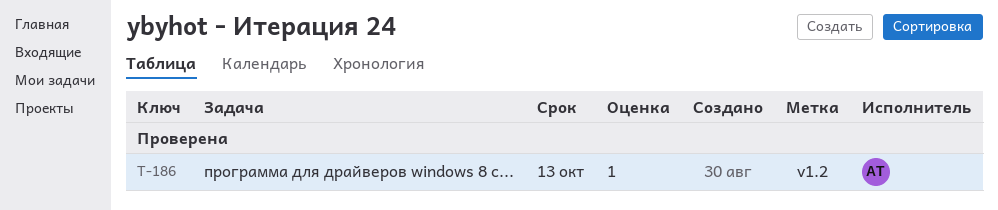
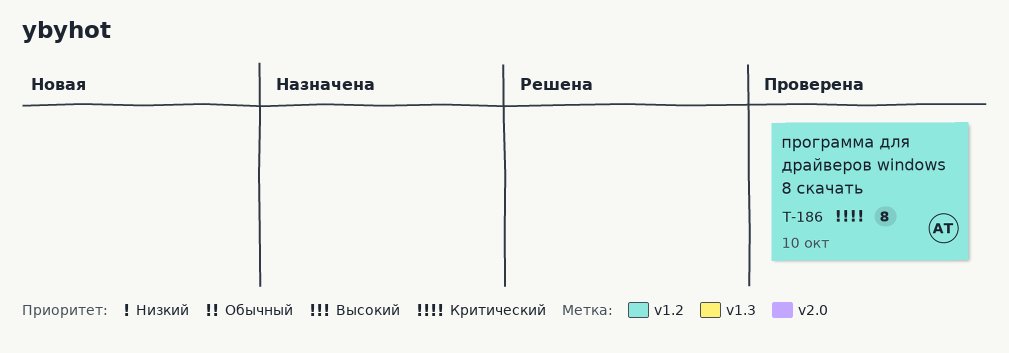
T-186, estimate: 1 -> 8
T-186, due: Oct 13 -> Oct 10

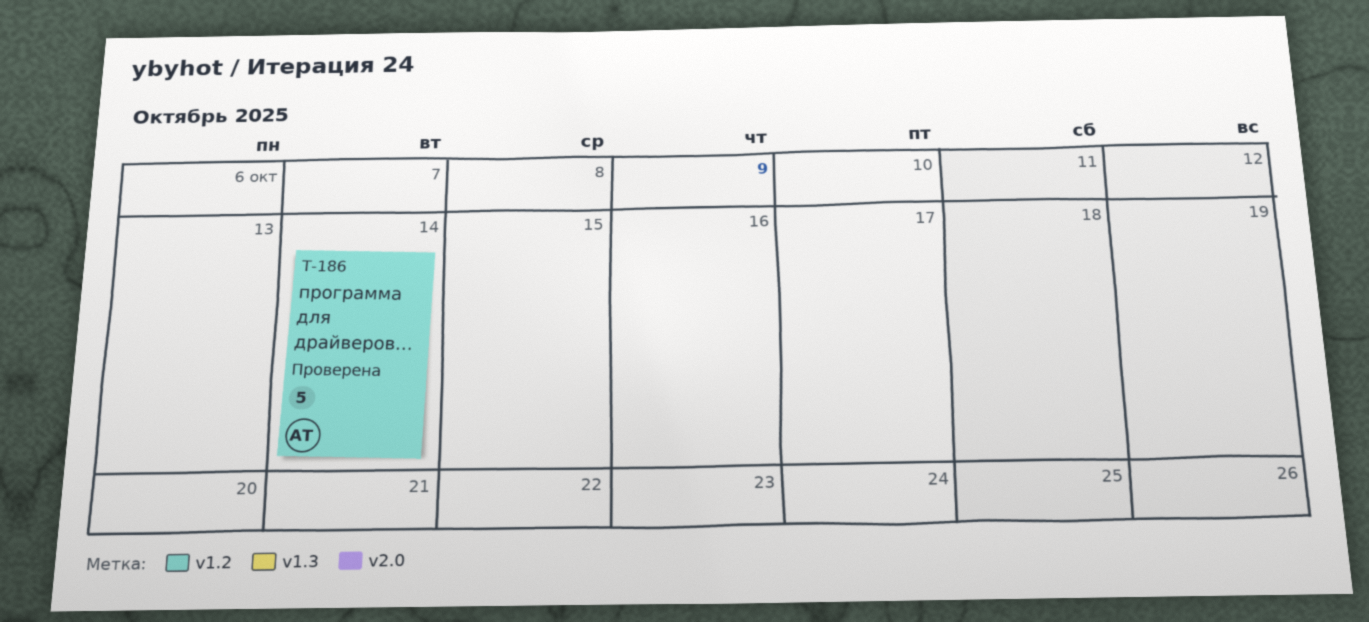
T-186, estimate: 8 -> 5
T-186, due: Oct 10 -> Oct 14

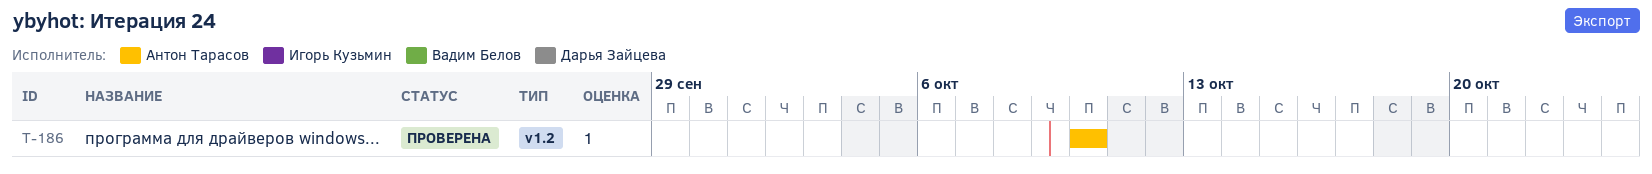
T-186, estimate: 5 -> 1
T-186, due: Oct 14 -> Oct 10

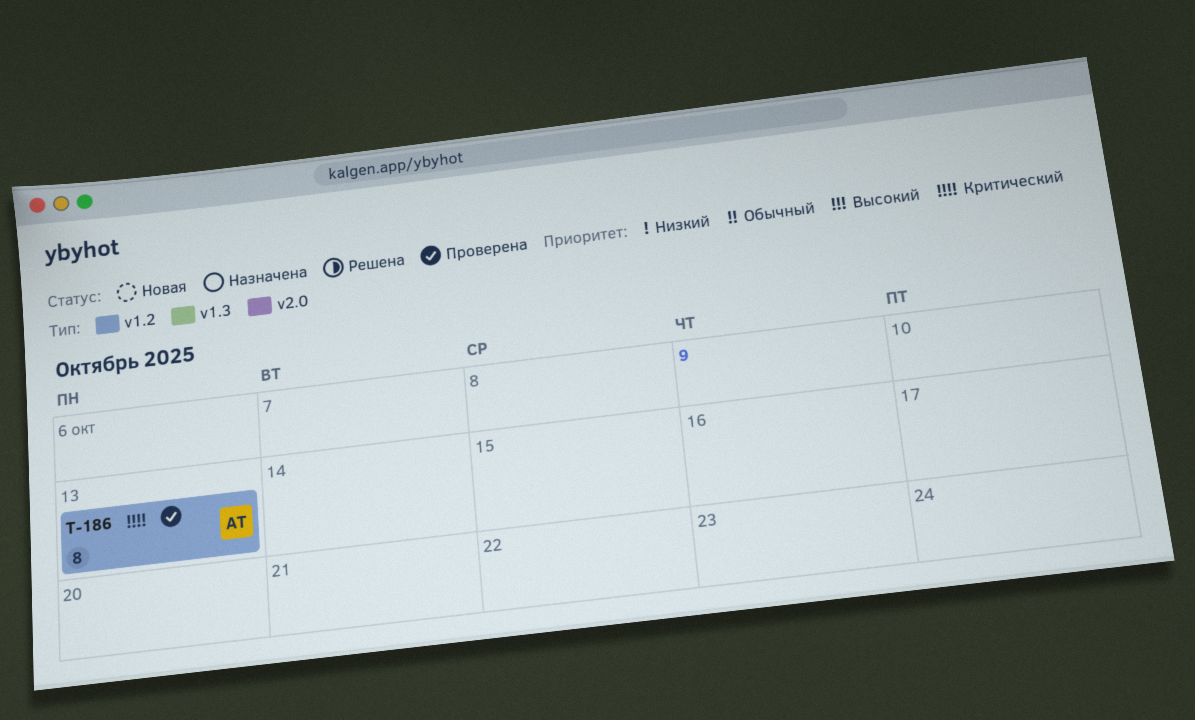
T-186, estimate: 1 -> 8
T-186, due: Oct 10 -> Oct 13

